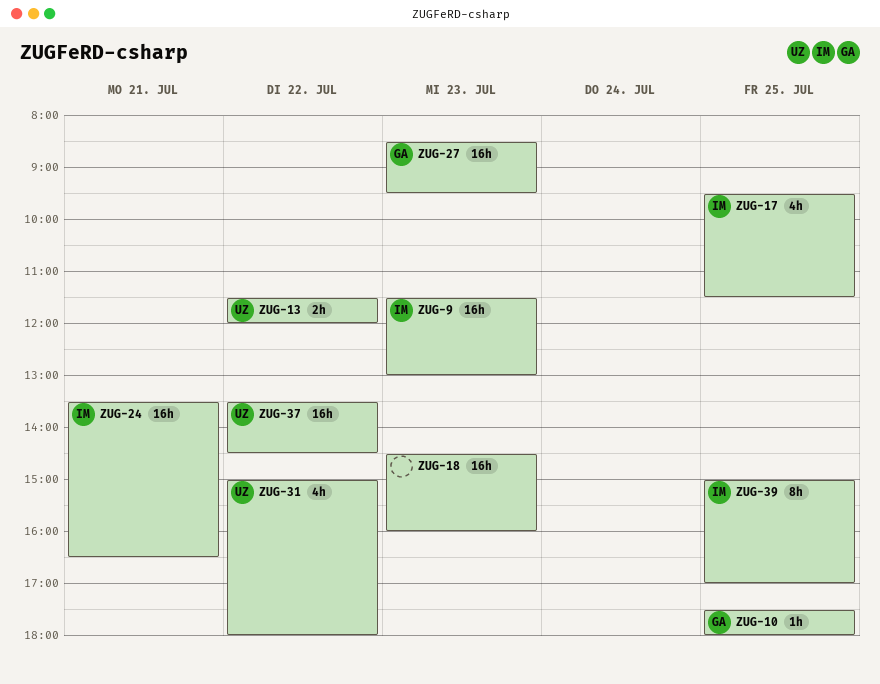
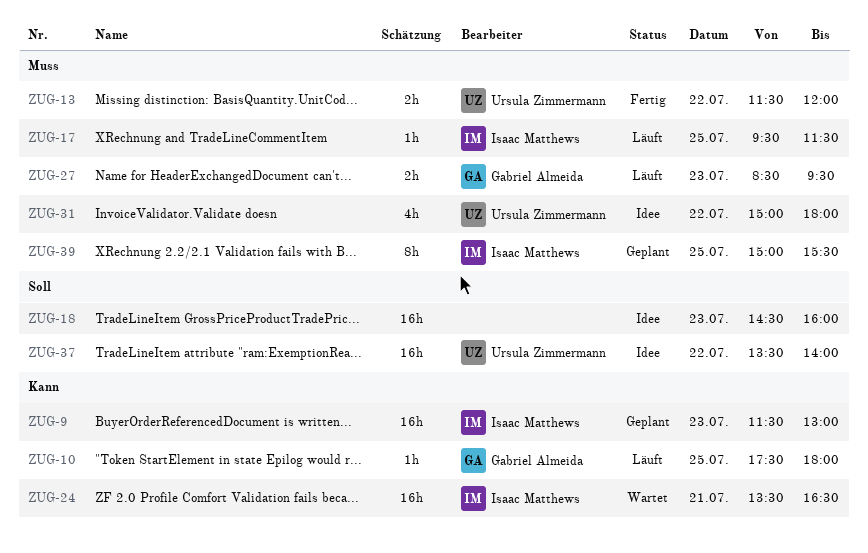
ZUG-17, estimate: 4h -> 1h
ZUG-27, estimate: 16h -> 2h
ZUG-37, ends: 14:30 -> 14:00
ZUG-39, ends: 17:00 -> 15:30

